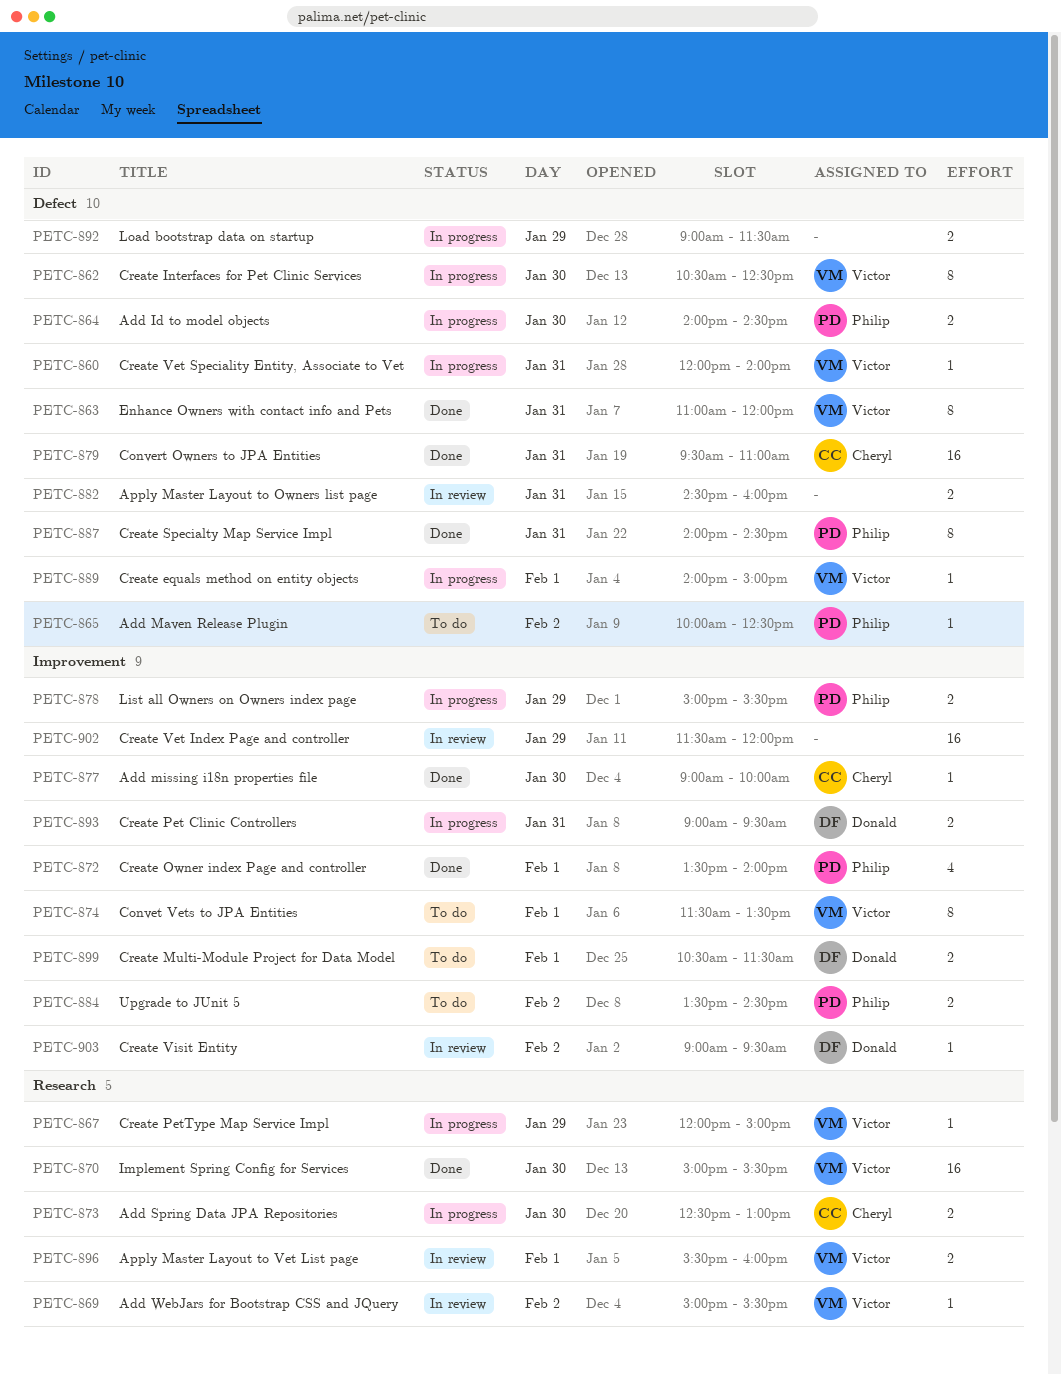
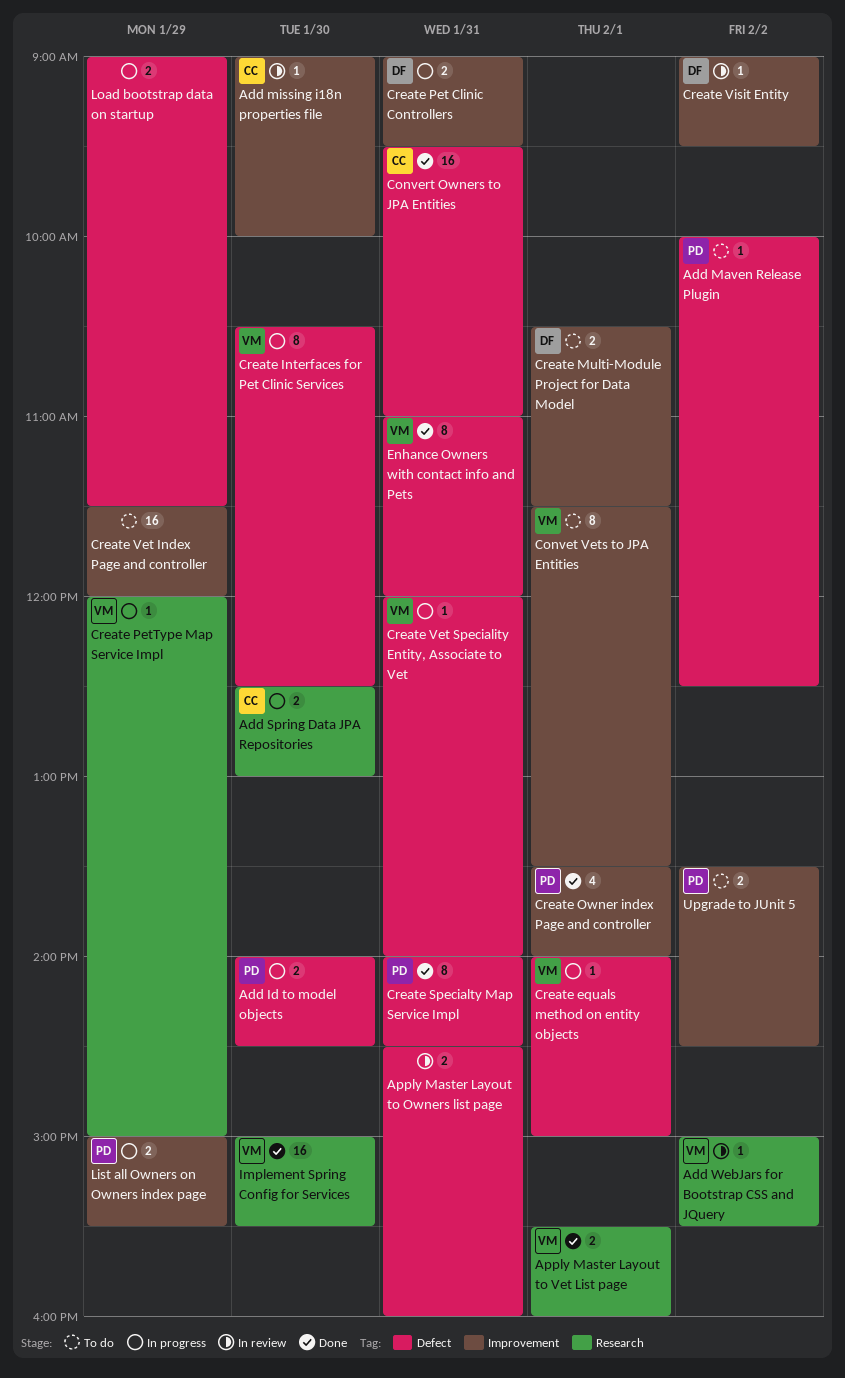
Add missing i18n properties file, status: Done -> In review
Apply Master Layout to Vet List page, status: In review -> Done
Create Vet Index Page and controller, status: In review -> To do

